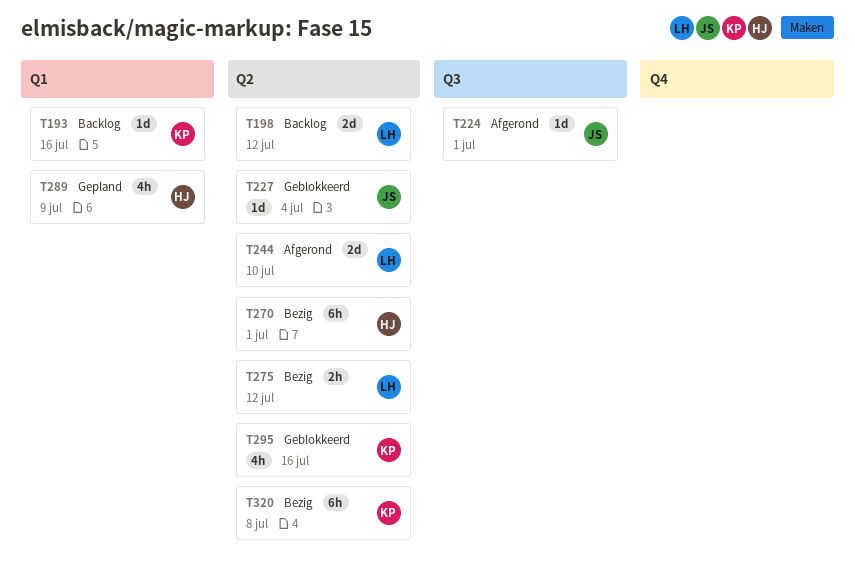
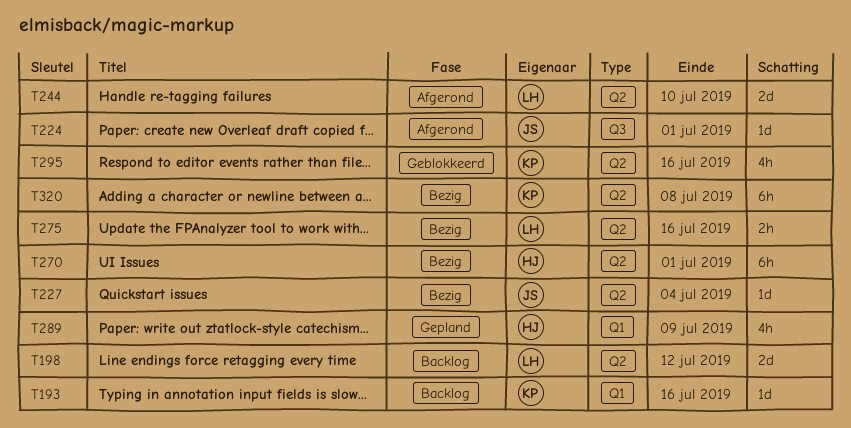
T227, status: Geblokkeerd -> Bezig
T275, due: Jul 12 -> Jul 16

